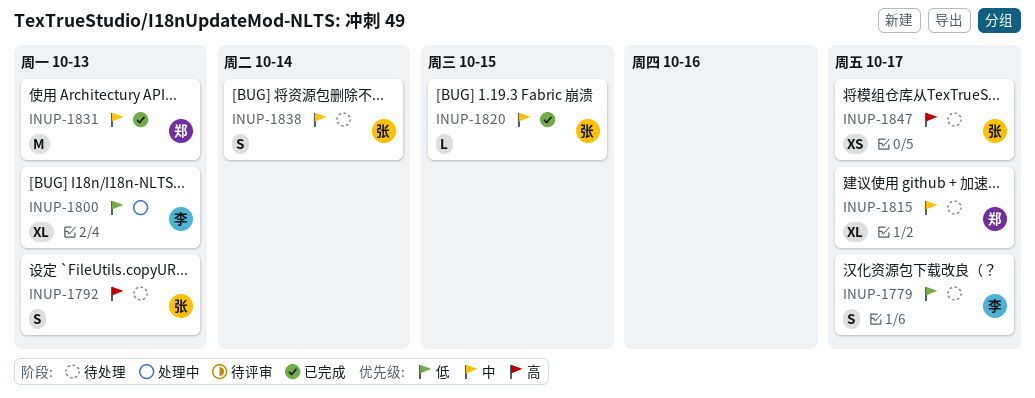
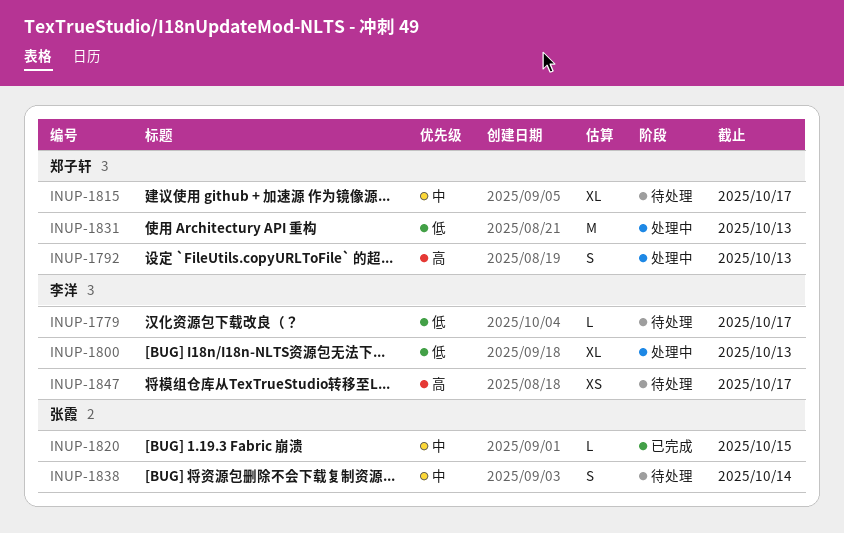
INUP-1779, estimate: S -> L
INUP-1792, status: 待处理 -> 处理中
INUP-1792, owner: 张霞 -> 郑子轩
INUP-1831, status: 已完成 -> 处理中
INUP-1831, priority: 中 -> 低
INUP-1847, owner: 张霞 -> 李洋

